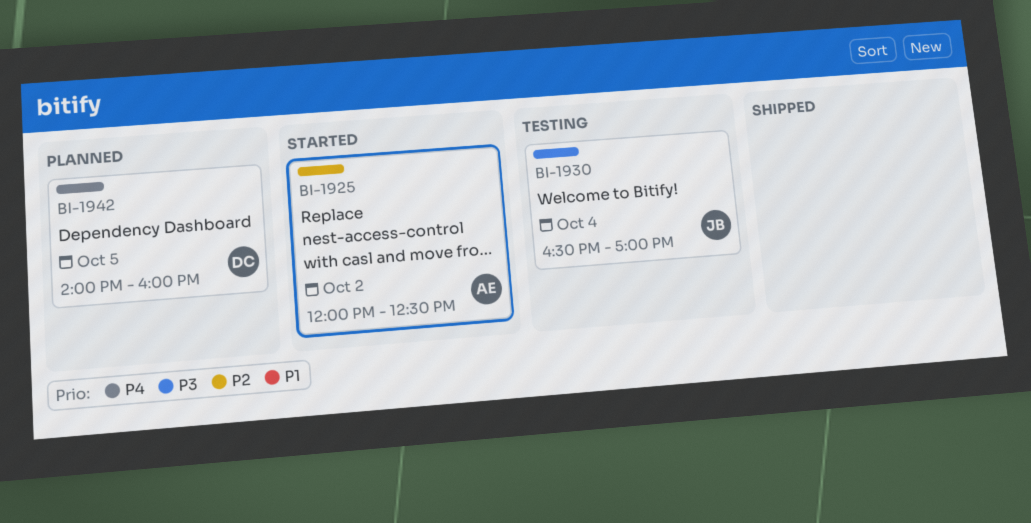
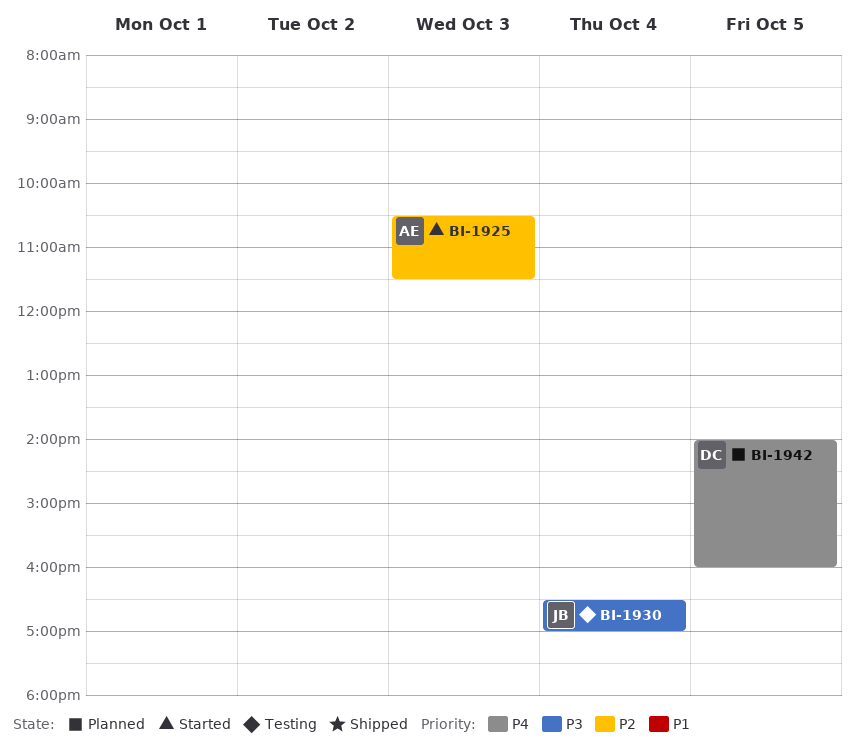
BI-1925, day: Oct 2 -> Oct 3
BI-1925, begins: 12:00 -> 10:30
BI-1925, ends: 12:30 -> 11:30

